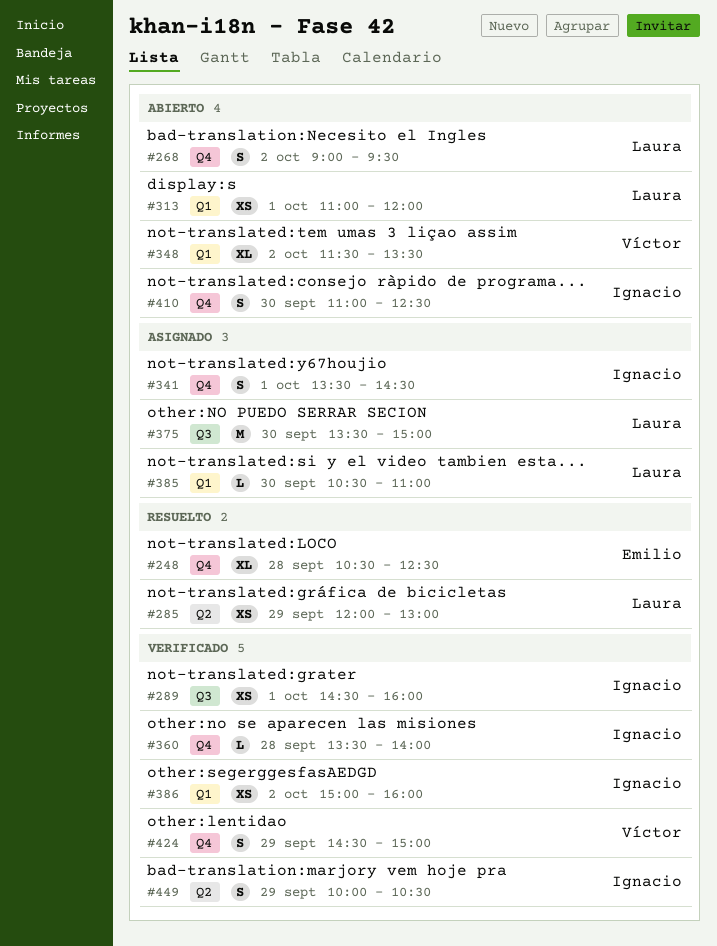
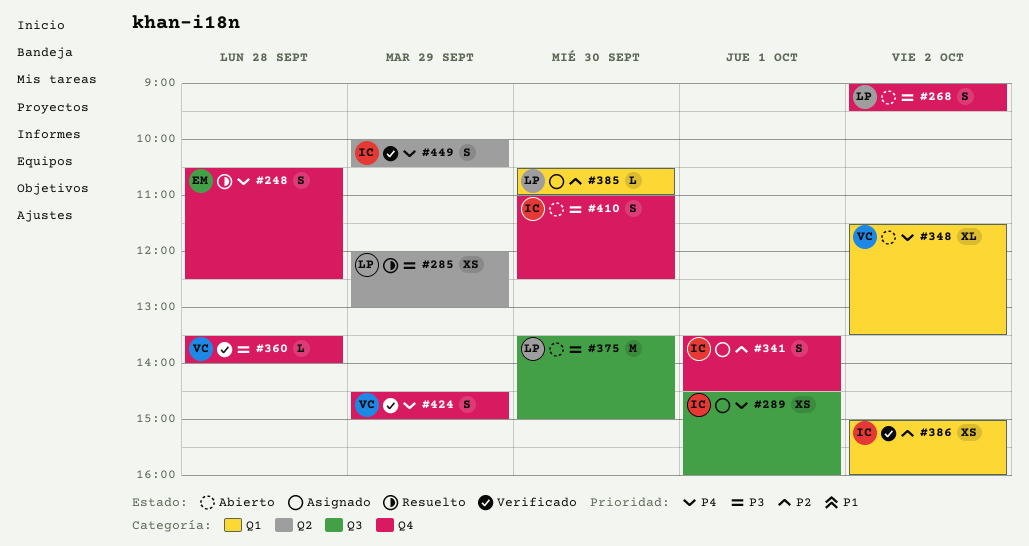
#248, estimate: XL -> S
#289, status: Verificado -> Asignado
#313: present -> none
#360, owner: Ignacio -> Víctor
#375, status: Asignado -> Abierto

